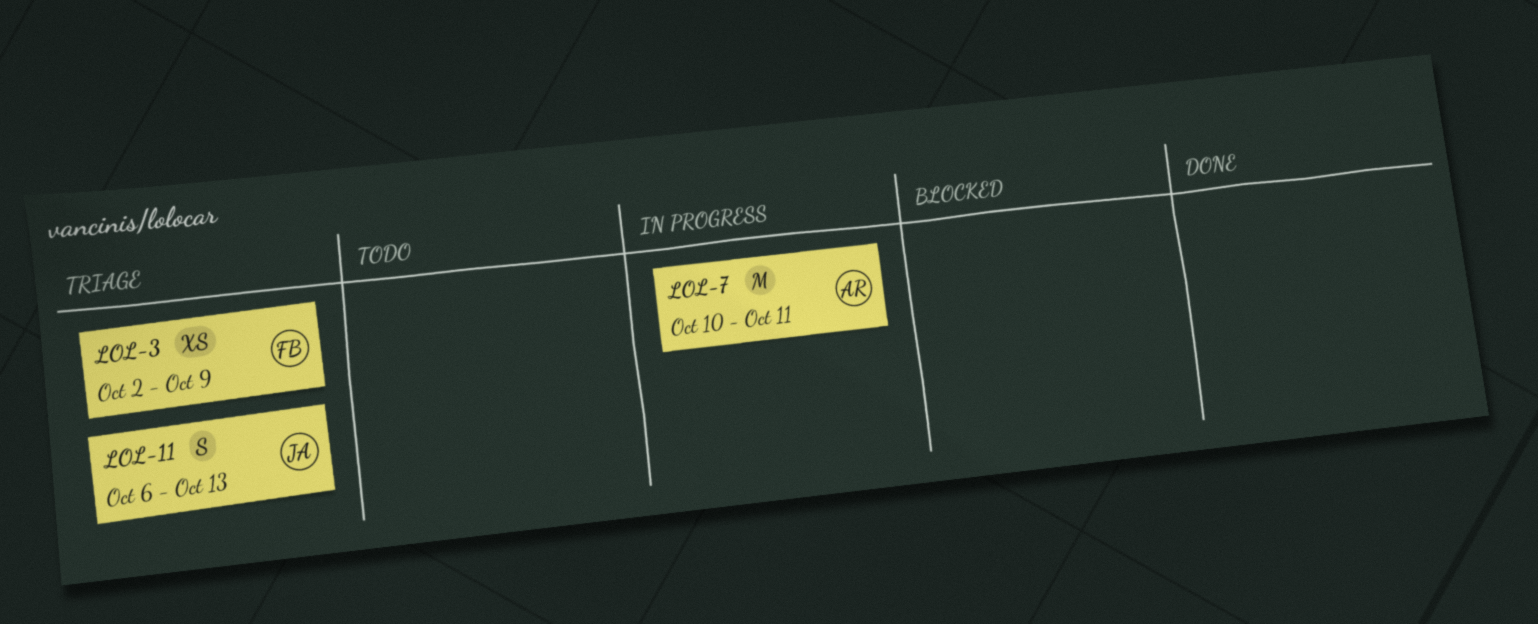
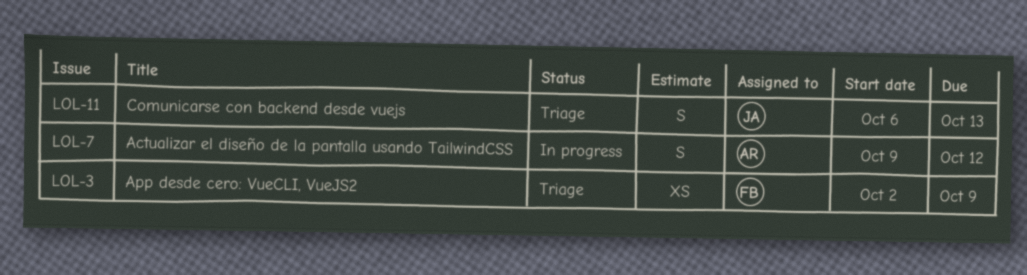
LOL-7, estimate: M -> S
LOL-7, start: Oct 10 -> Oct 9
LOL-7, due: Oct 11 -> Oct 12

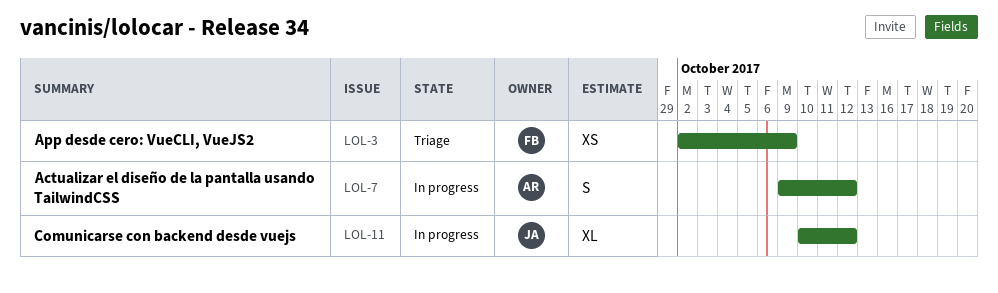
LOL-11, status: Triage -> In progress
LOL-11, estimate: S -> XL
LOL-11, start: Oct 6 -> Oct 10
LOL-11, due: Oct 13 -> Oct 12

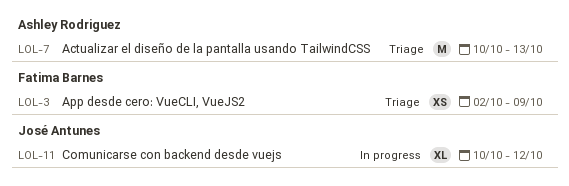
LOL-7, status: In progress -> Triage
LOL-7, estimate: S -> M
LOL-7, start: Oct 9 -> Oct 10
LOL-7, due: Oct 12 -> Oct 13

